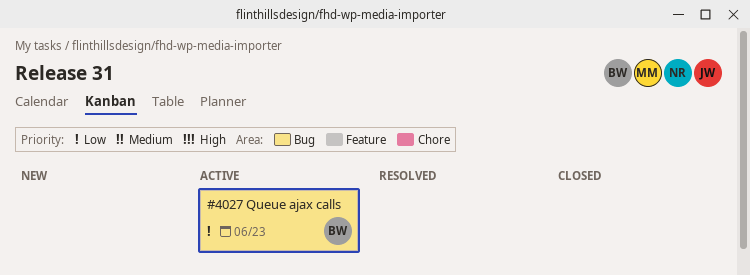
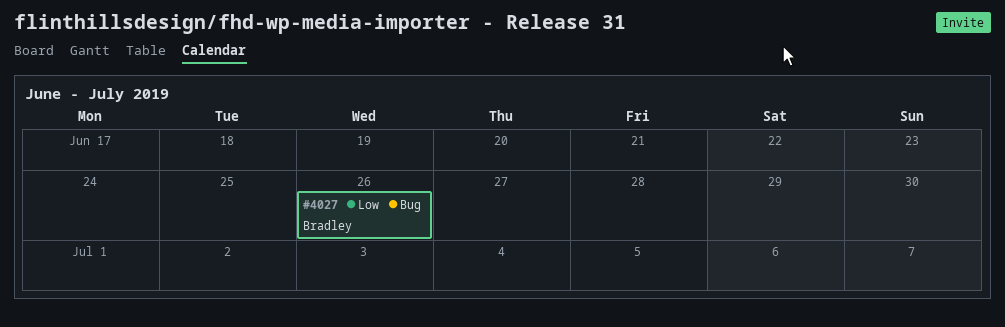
#4027, due: Jun 23 -> Jun 26

